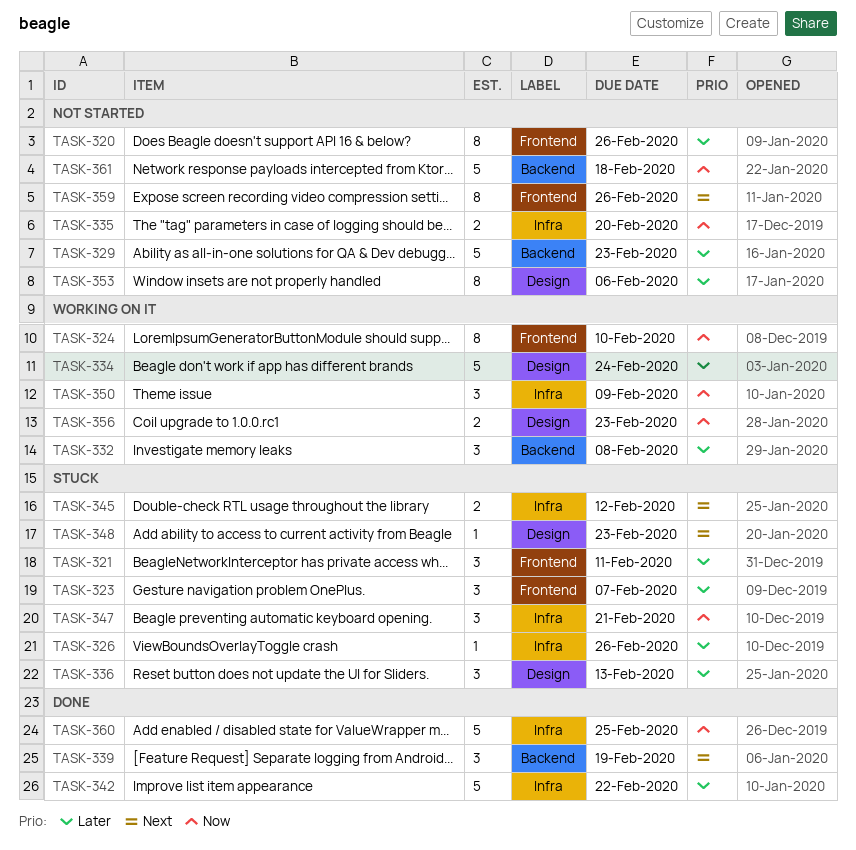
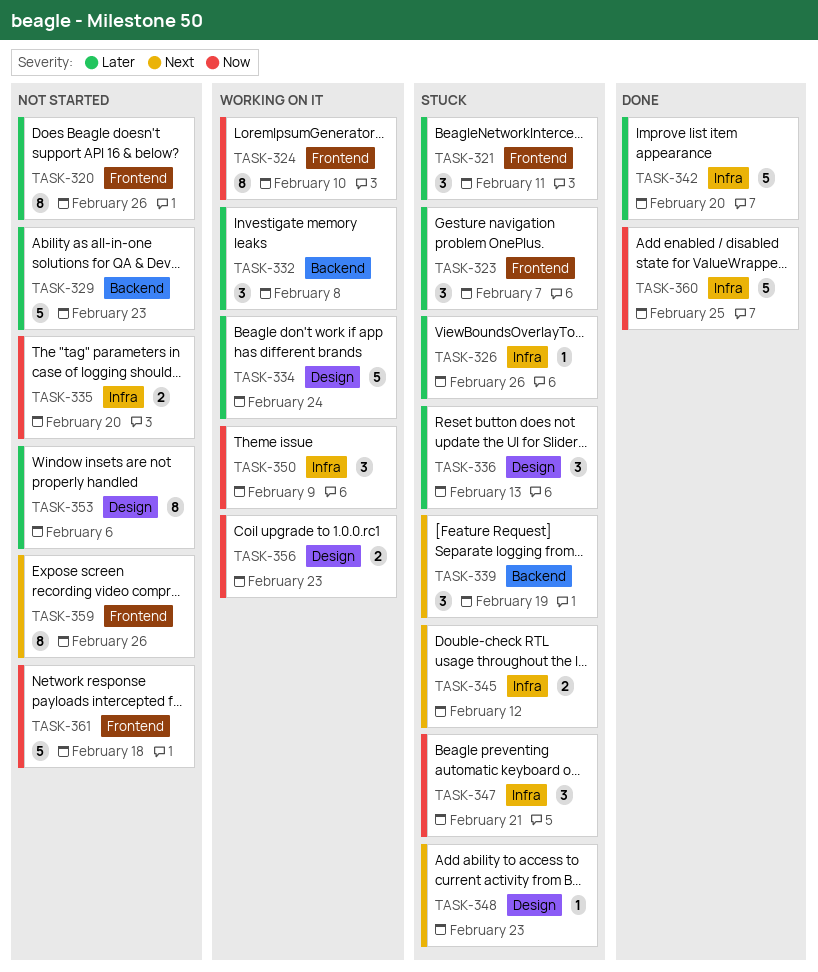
TASK-339, status: Done -> Stuck
TASK-342, due: Feb 22 -> Feb 20
TASK-361, label: Backend -> Frontend

